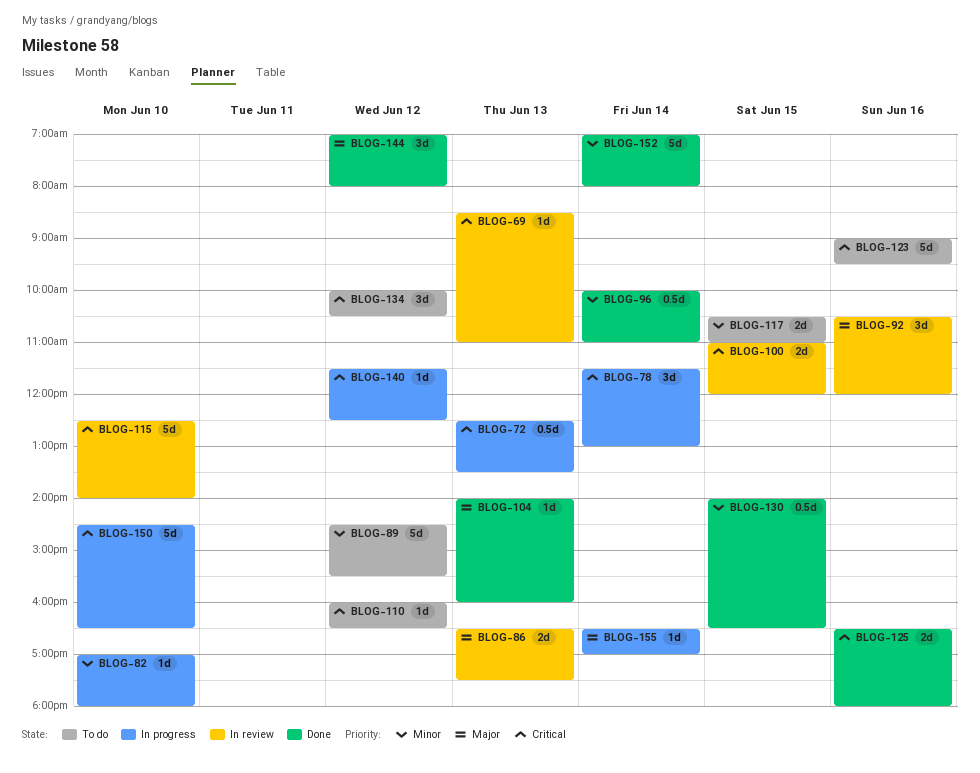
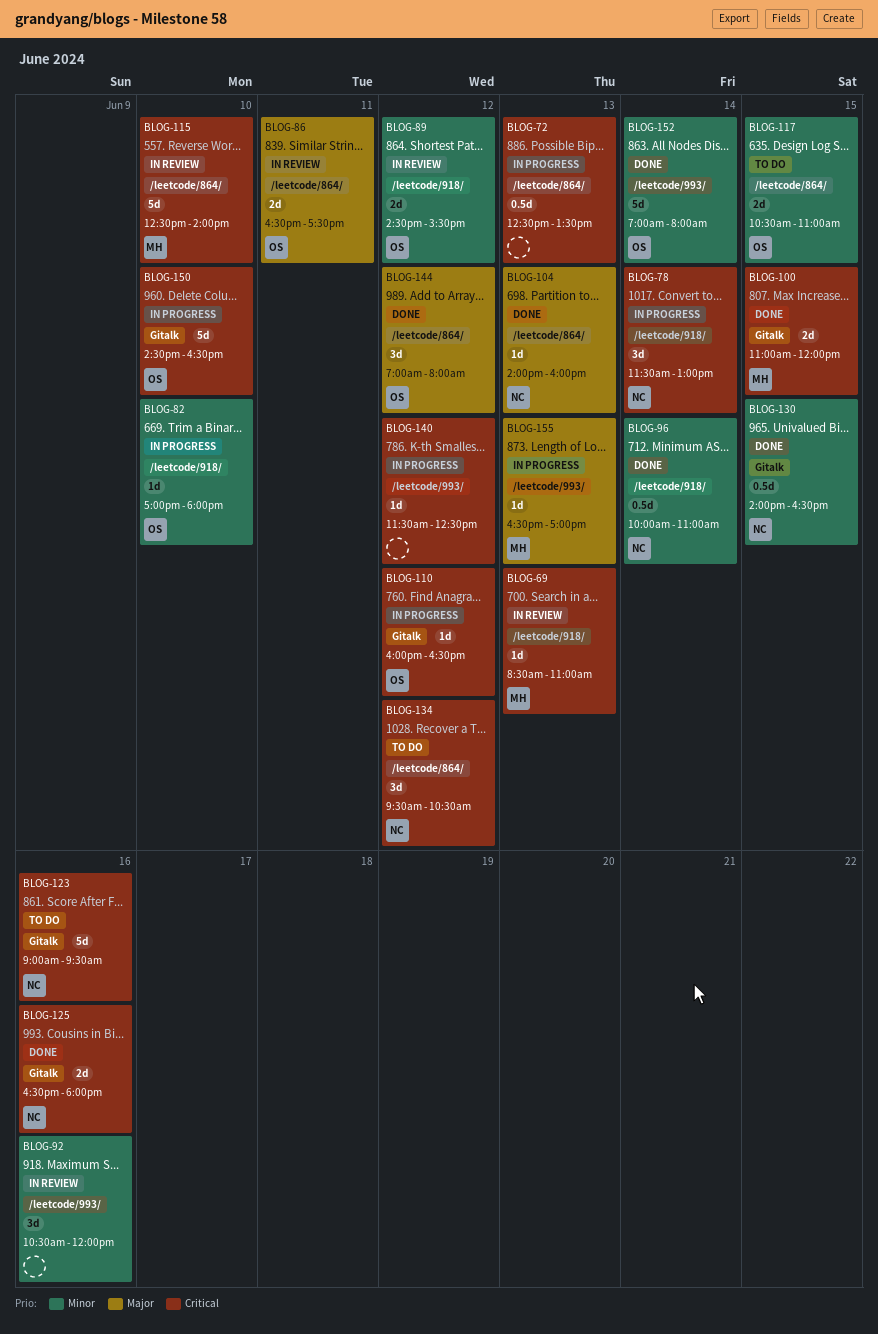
BLOG-86, day: Jun 13 -> Jun 11
BLOG-89, status: To do -> In review
BLOG-89, estimate: 5d -> 2d
BLOG-92, priority: Major -> Minor
BLOG-100, status: In review -> Done
BLOG-110, status: To do -> In progress
BLOG-134, begins: 10:00 -> 09:30
BLOG-155, day: Jun 14 -> Jun 13

